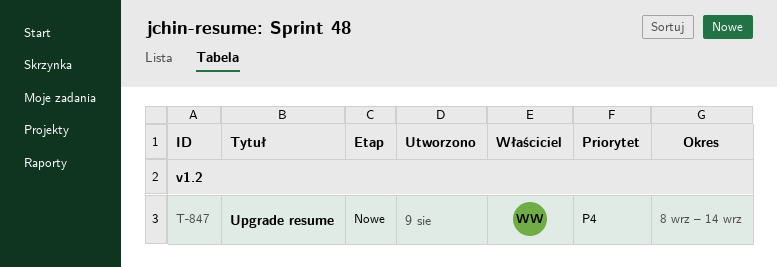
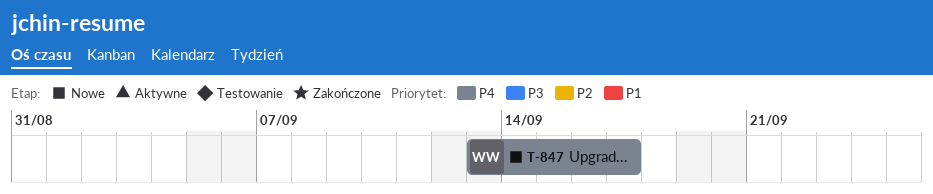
T-847, start: Sep 8 -> Sep 13
T-847, due: Sep 14 -> Sep 17

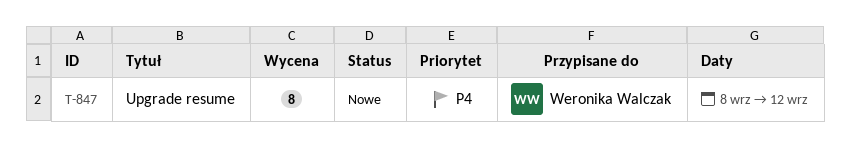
T-847, start: Sep 13 -> Sep 8
T-847, due: Sep 17 -> Sep 12

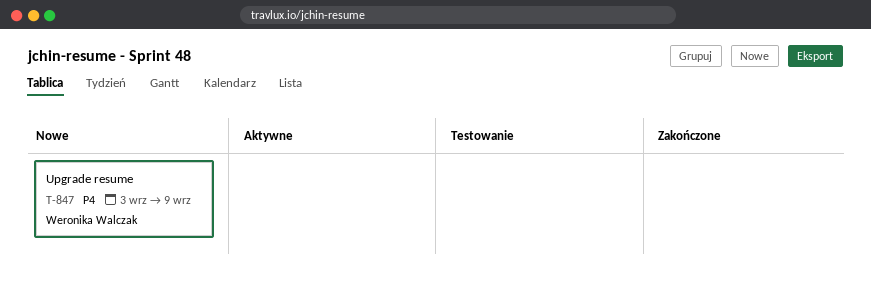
T-847, start: Sep 8 -> Sep 3
T-847, due: Sep 12 -> Sep 9

